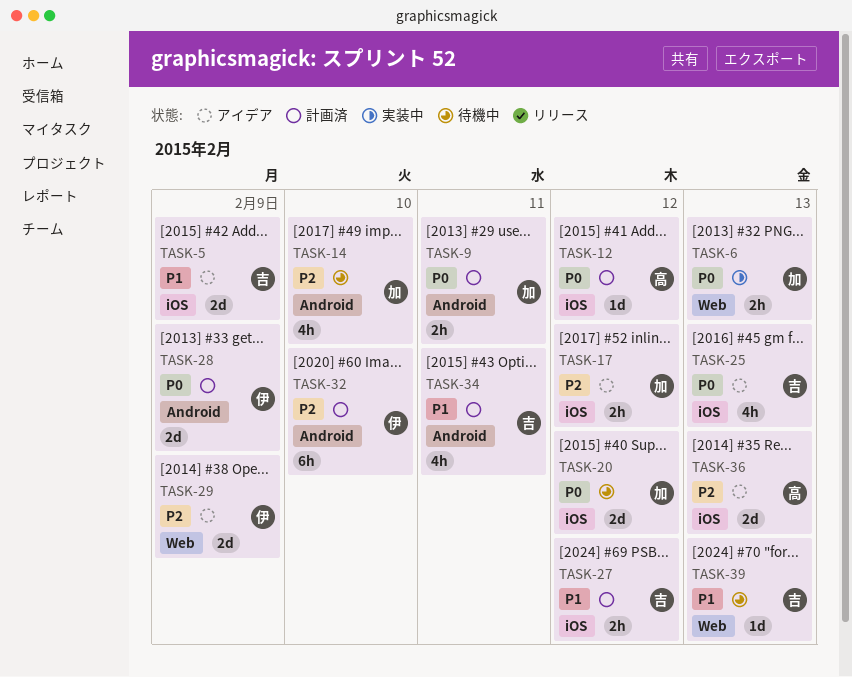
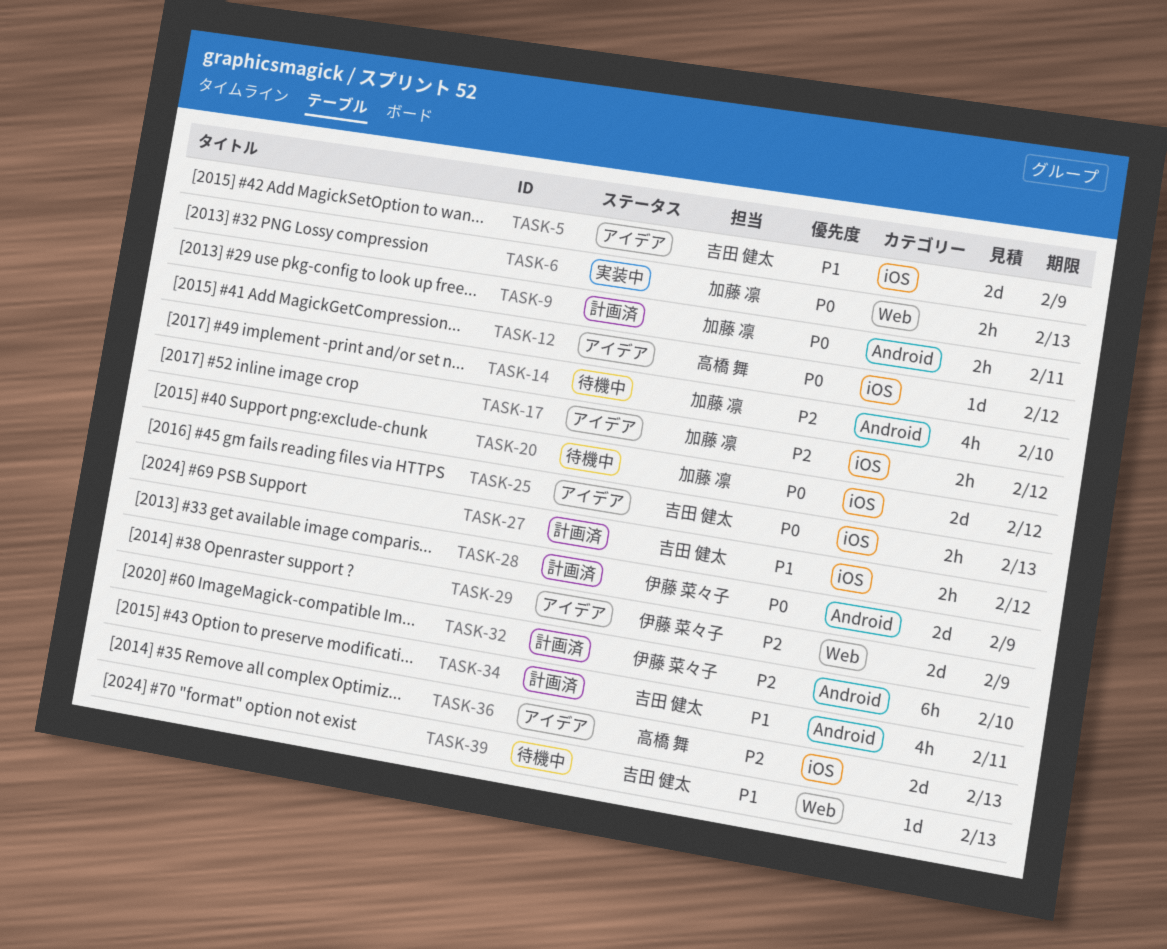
TASK-12, status: 計画済 -> アイデア
TASK-25, estimate: 4h -> 2h

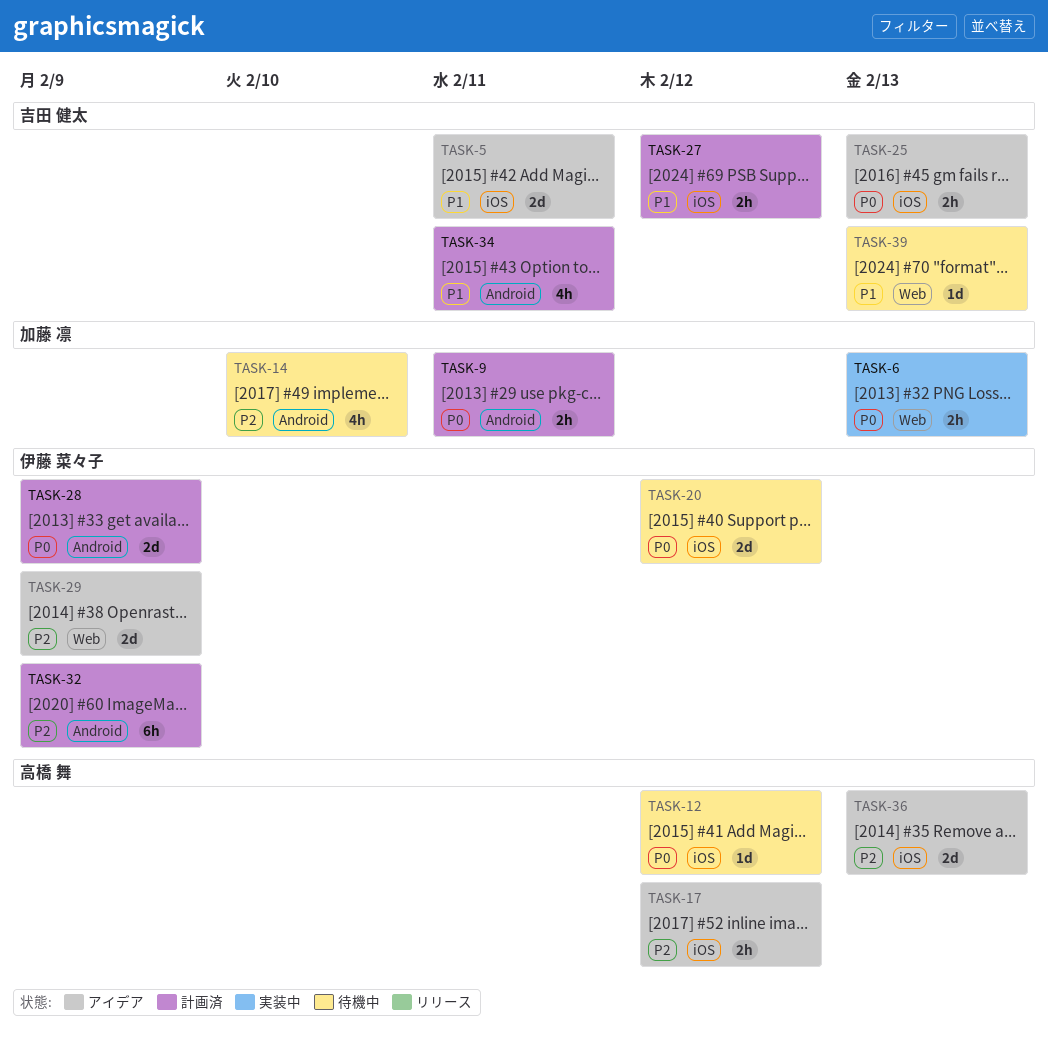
TASK-5, due: Feb 9 -> Feb 11
TASK-12, status: アイデア -> 待機中
TASK-17, owner: 加藤 凛 -> 高橋 舞
TASK-20, owner: 加藤 凛 -> 伊藤 菜々子
TASK-32, due: Feb 10 -> Feb 9

